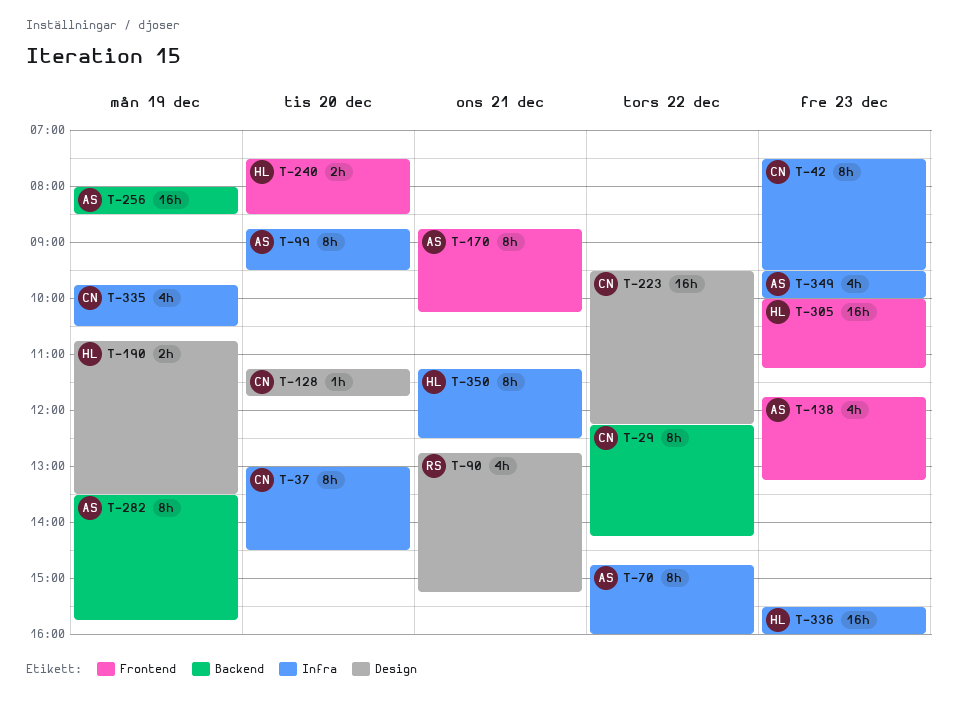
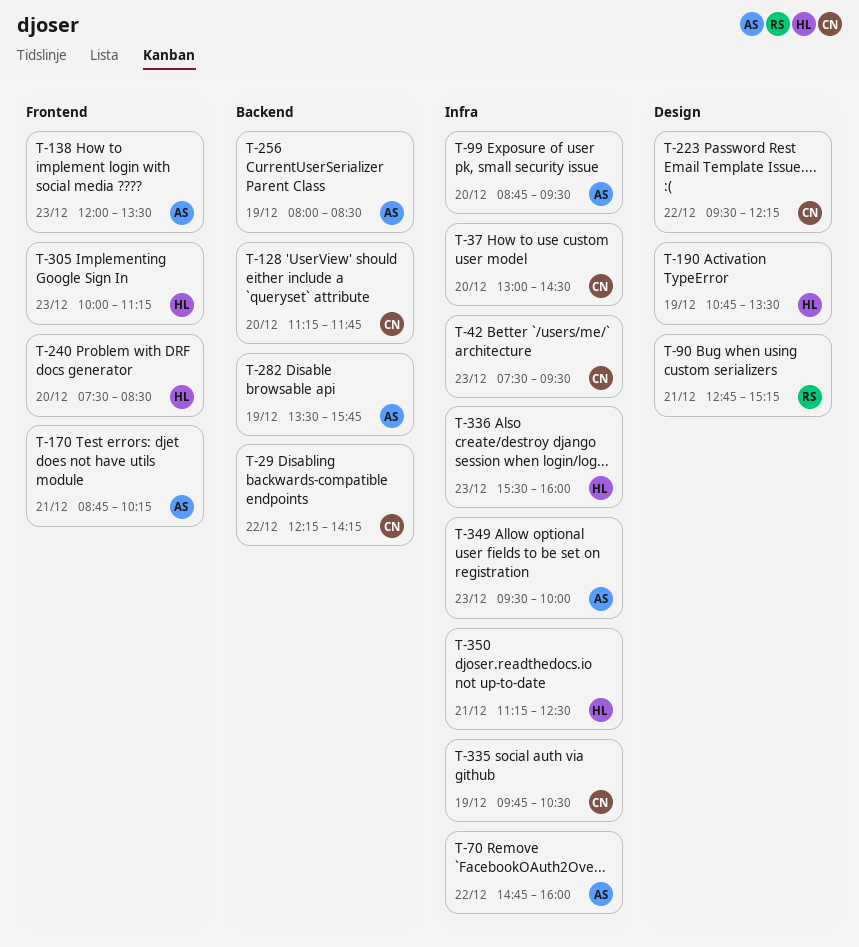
T-128, label: Design -> Backend
T-138, begins: 11:45 -> 12:00
T-138, ends: 13:15 -> 13:30

